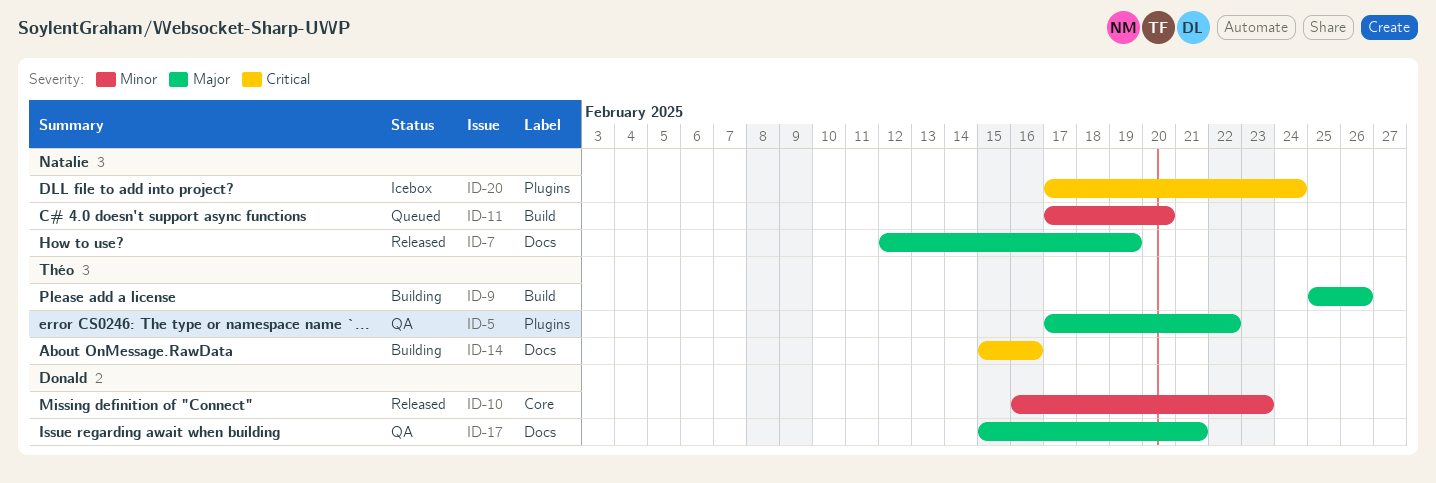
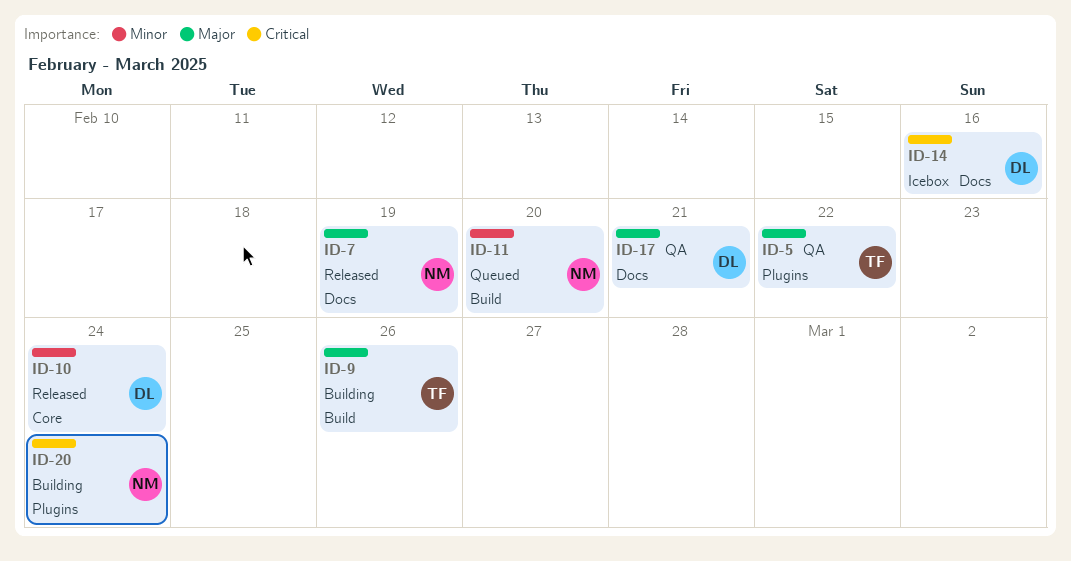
ID-10, due: Feb 23 -> Feb 24
ID-14, status: Building -> Icebox
ID-14, owner: Théo -> Donald
ID-20, status: Icebox -> Building

